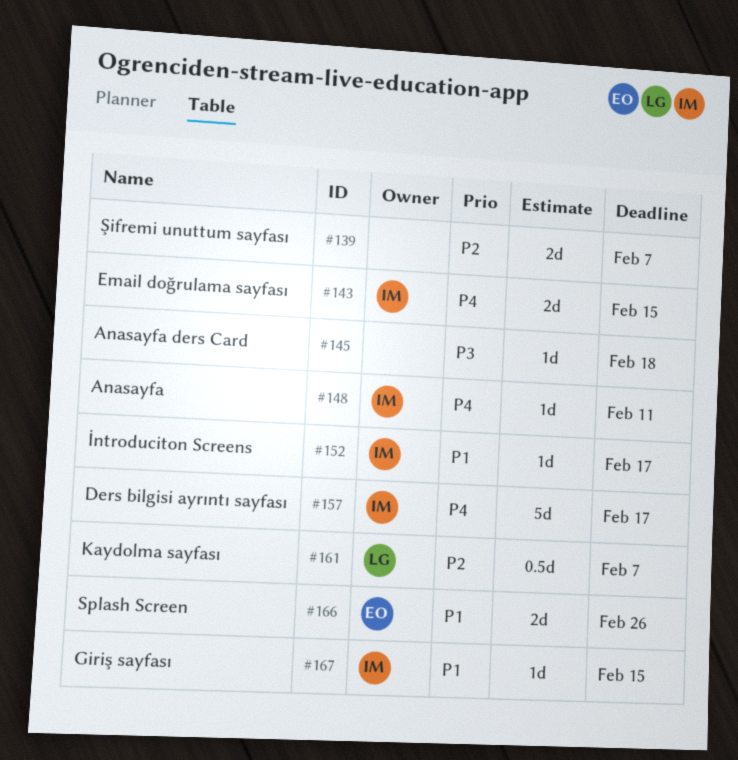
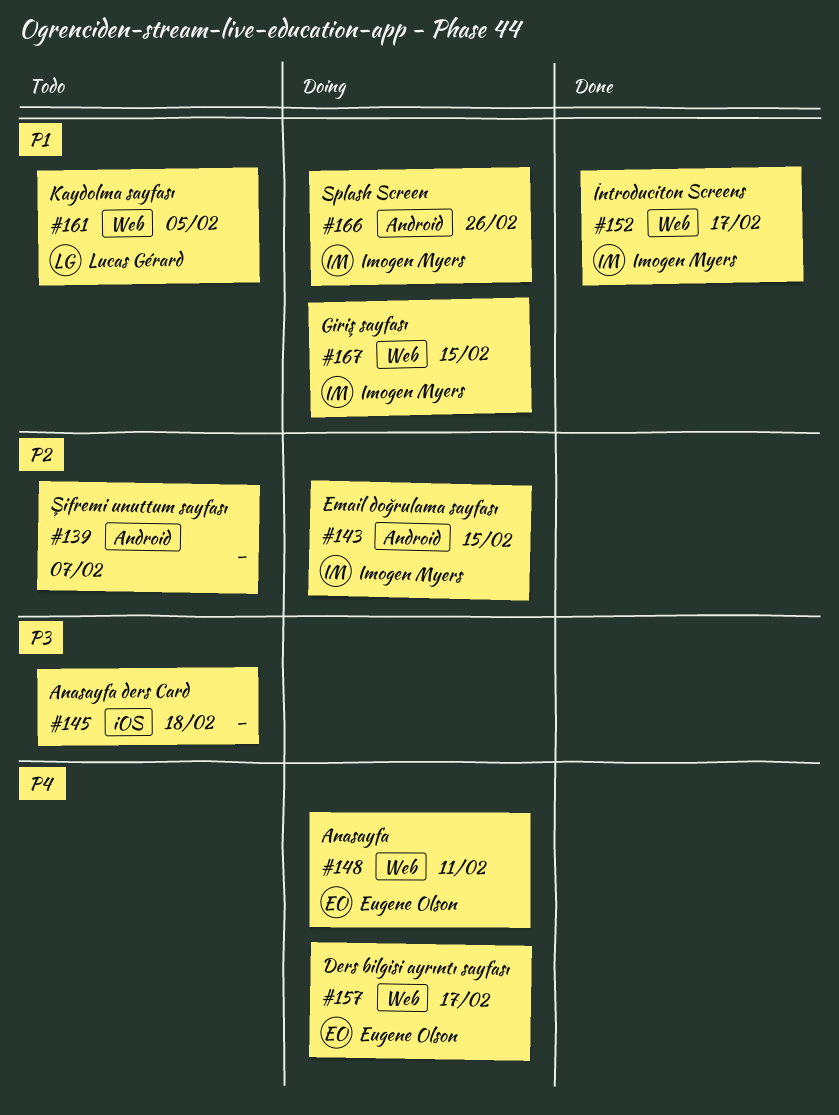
#143, priority: P4 -> P2
#148, owner: Imogen Myers -> Eugene Olson
#157, owner: Imogen Myers -> Eugene Olson
#161, priority: P2 -> P1
#161, due: Feb 7 -> Feb 5
#166, owner: Eugene Olson -> Imogen Myers

